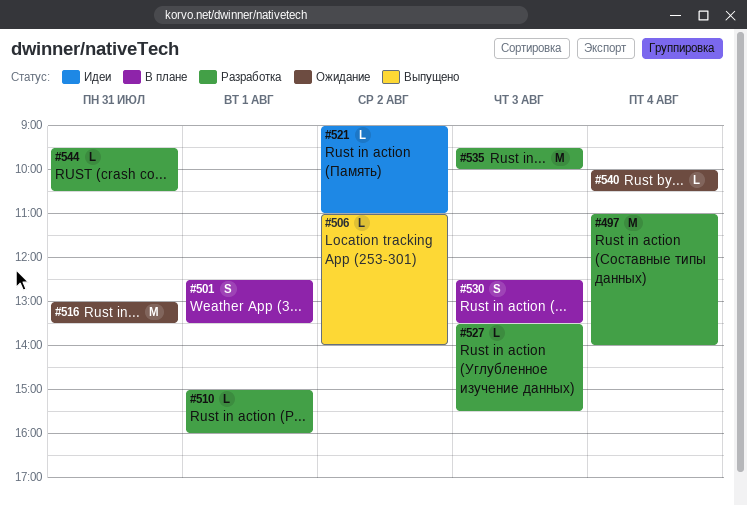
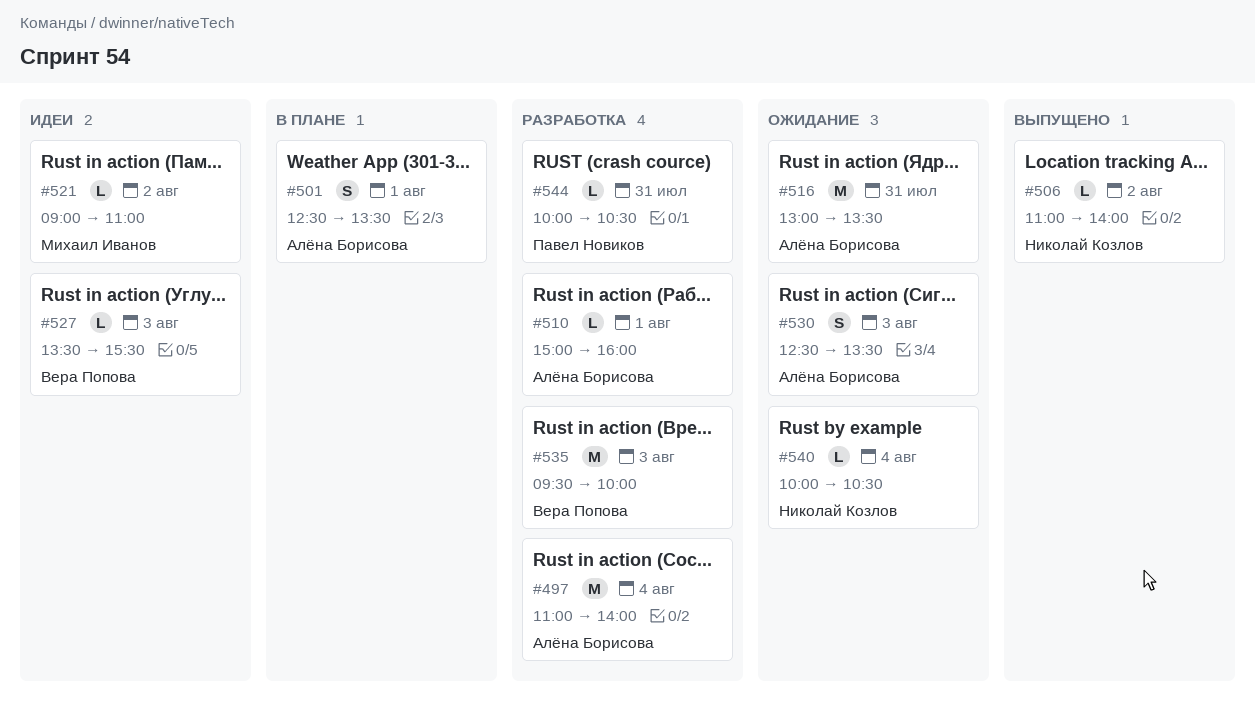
#527, status: Разработка -> Идеи
#530, status: В плане -> Ожидание
#544, begins: 09:30 -> 10:00

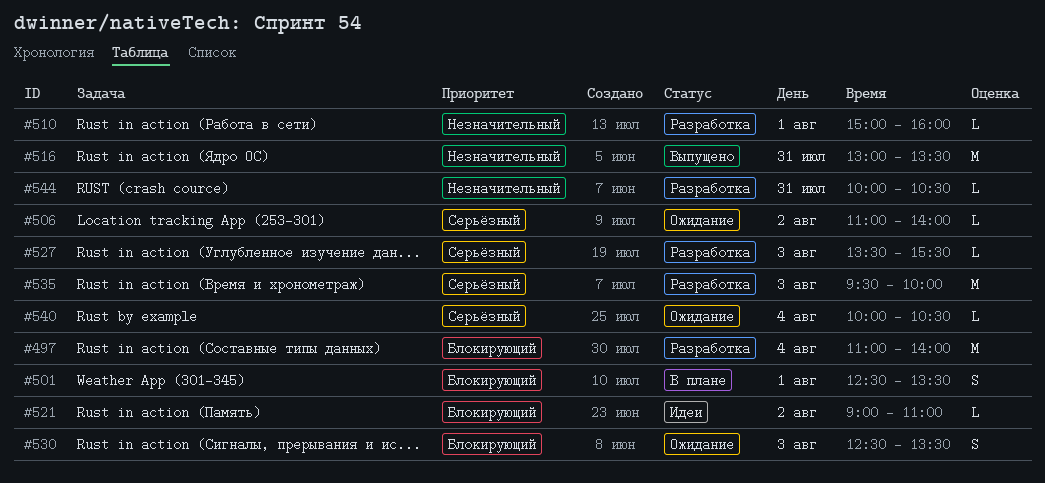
#506, status: Выпущено -> Ожидание
#516, status: Ожидание -> Выпущено
#527, status: Идеи -> Разработка

